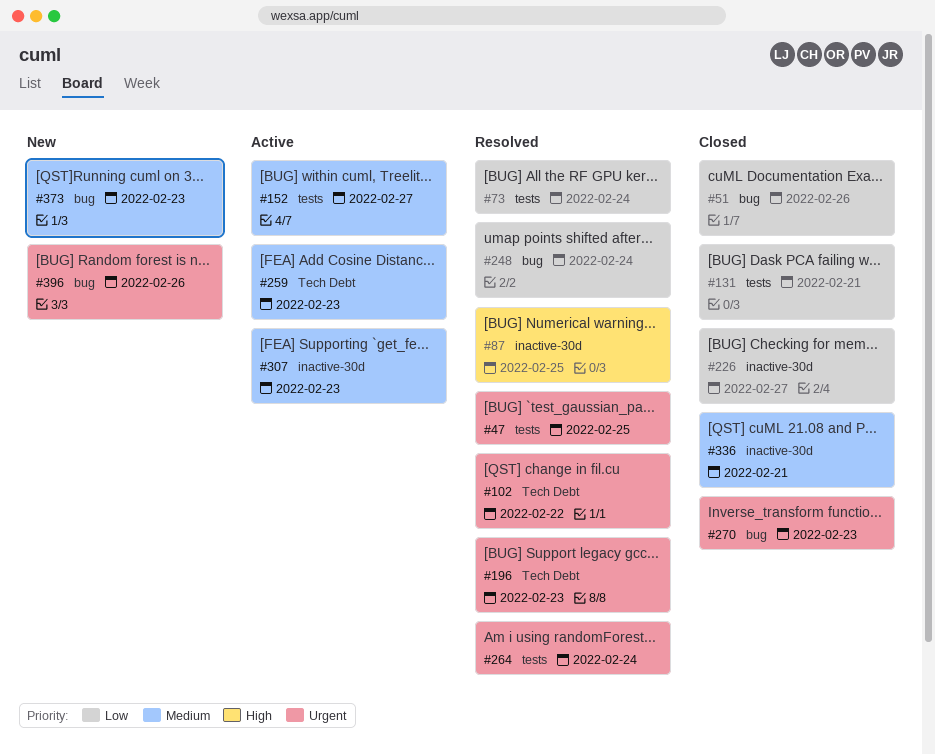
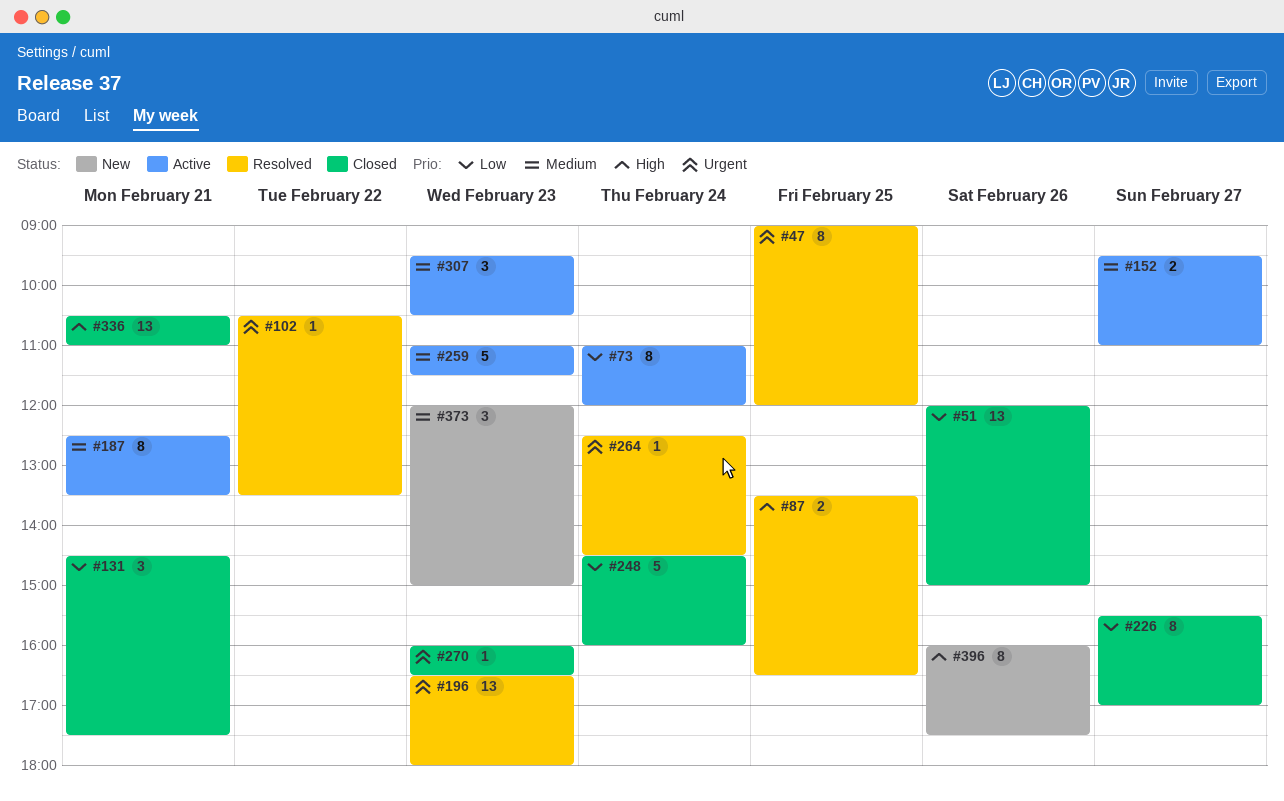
#73, status: Resolved -> Active
#187: none -> present
#248, status: Resolved -> Closed
#336, priority: Medium -> High
#396, priority: Urgent -> High

